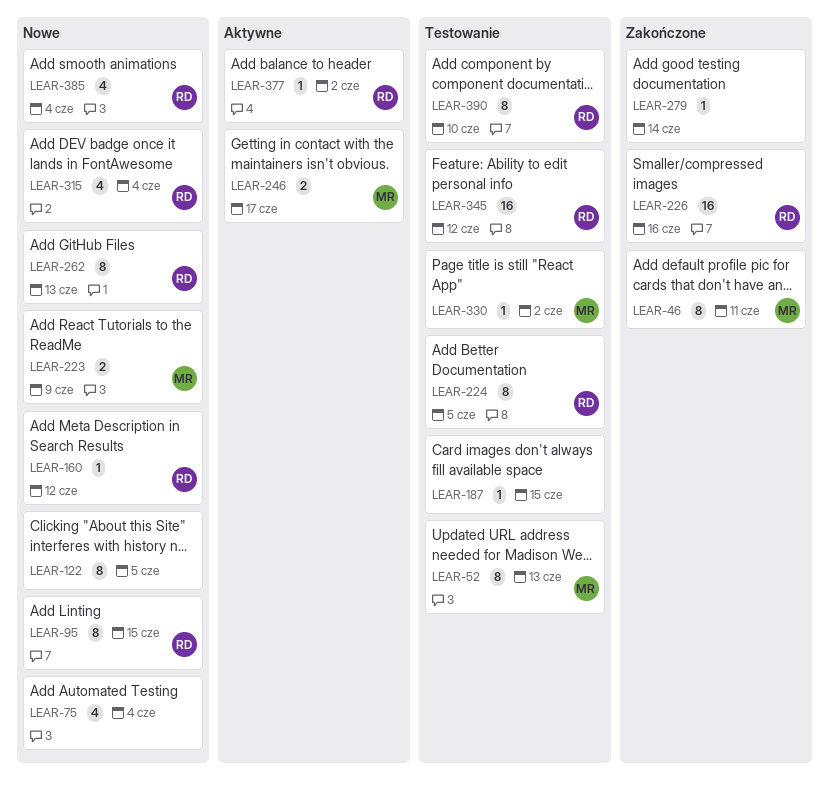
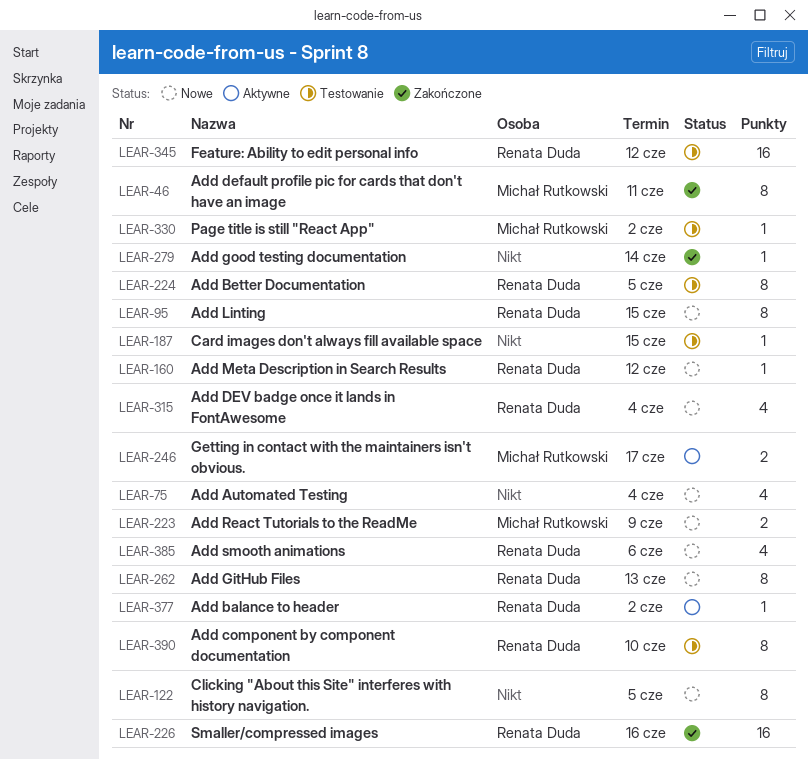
LEAR-52: present -> none
LEAR-385, due: Jun 4 -> Jun 6

